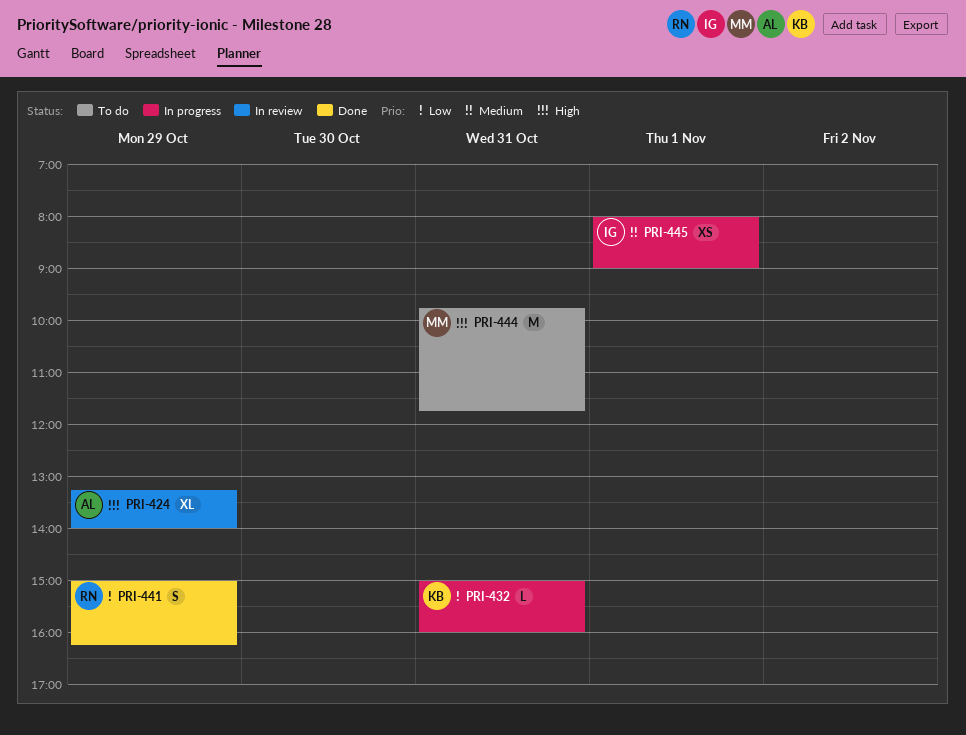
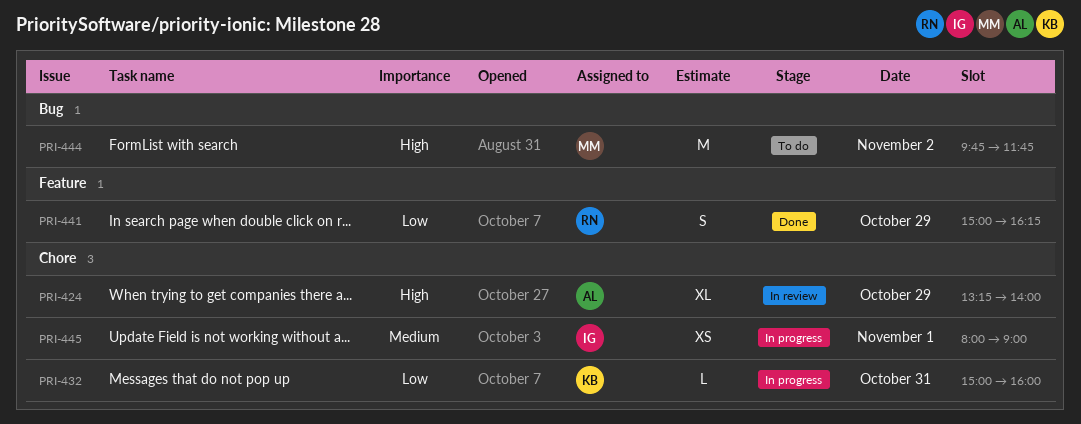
PRI-444, day: Oct 31 -> Nov 2

